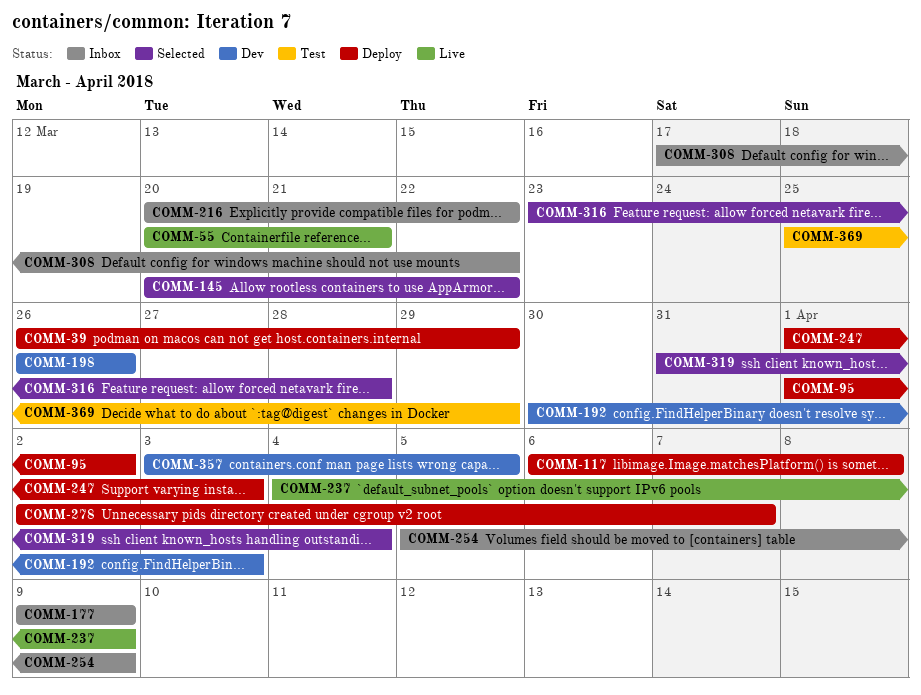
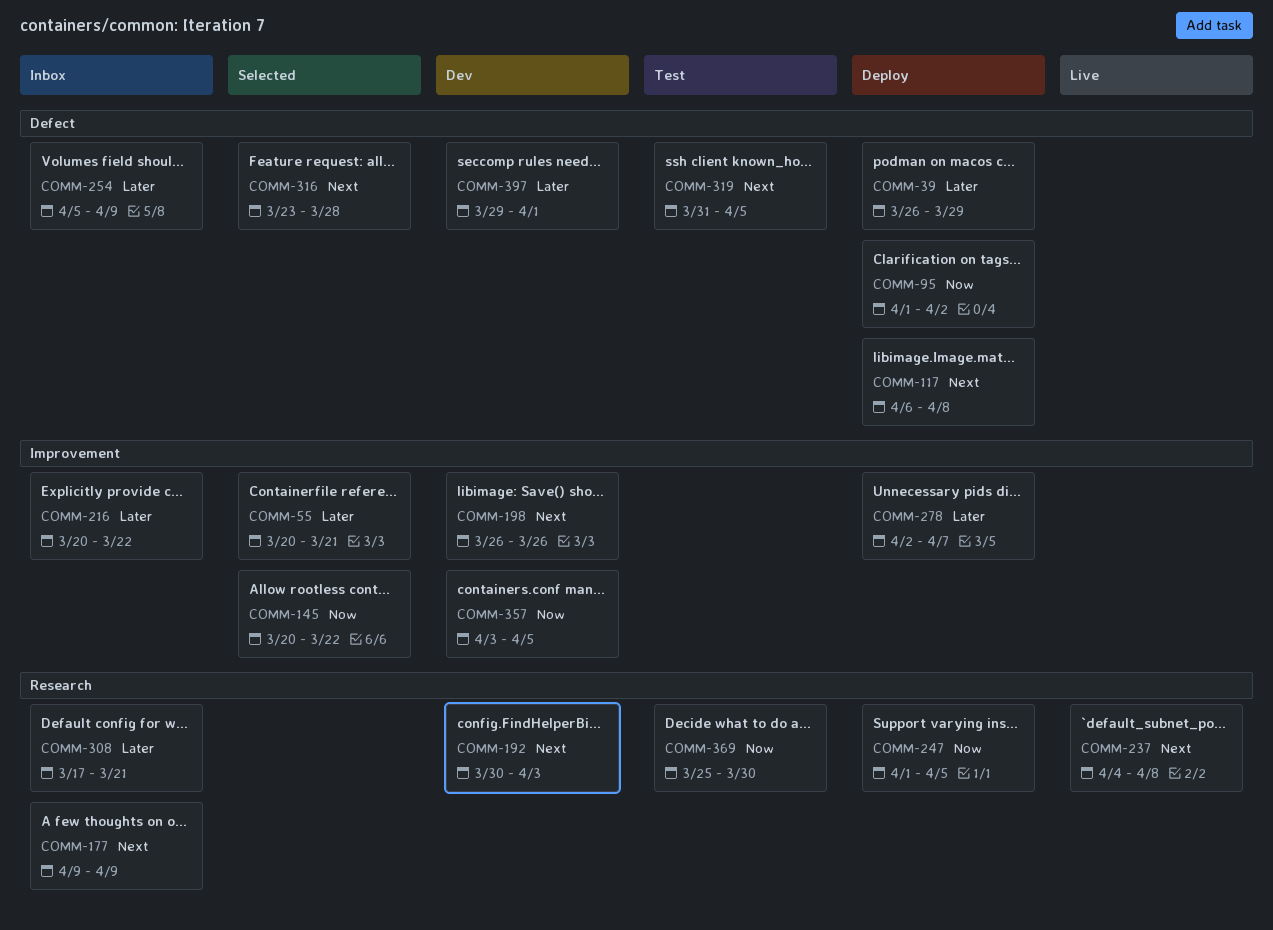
COMM-55, status: Live -> Selected
COMM-237, due: Apr 9 -> Apr 8
COMM-247, due: Apr 3 -> Apr 5
COMM-308, due: Mar 22 -> Mar 21
COMM-319, status: Selected -> Test
COMM-319, due: Apr 4 -> Apr 5
COMM-369, due: Mar 29 -> Mar 30
COMM-397: none -> present

